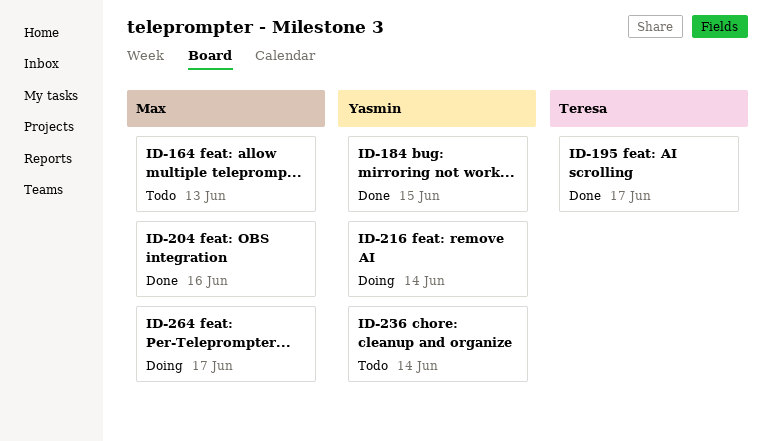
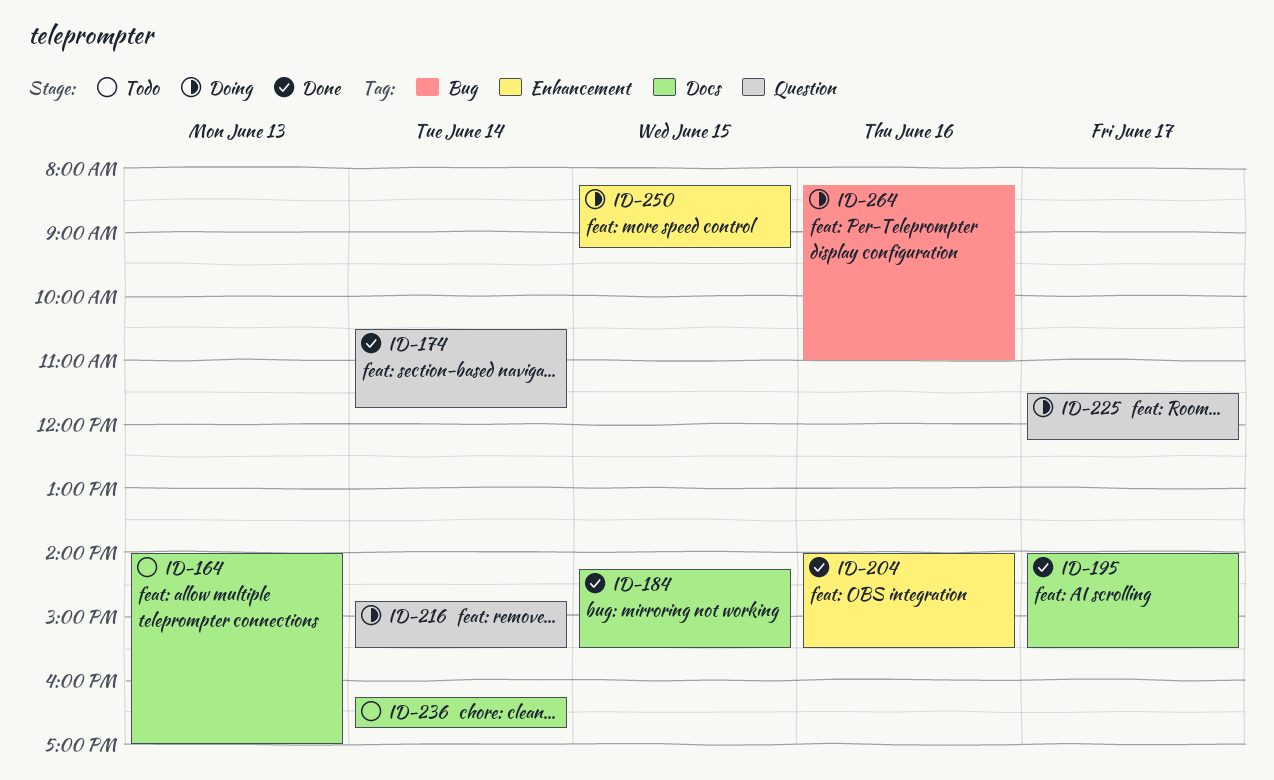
ID-174: none -> present
ID-225: none -> present
ID-250: none -> present
ID-264, day: Jun 17 -> Jun 16

